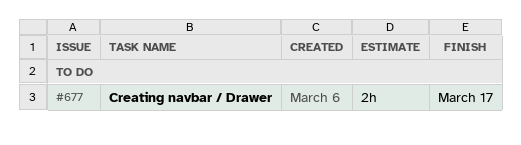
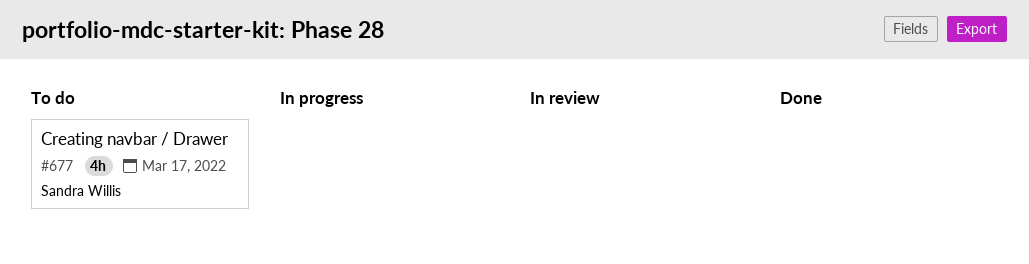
#677, estimate: 2h -> 4h

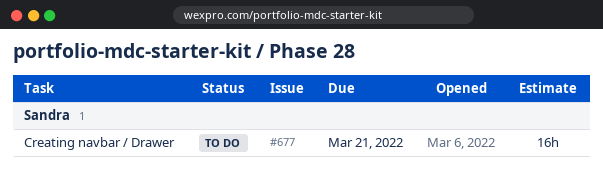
#677, estimate: 4h -> 16h
#677, due: Mar 17 -> Mar 21

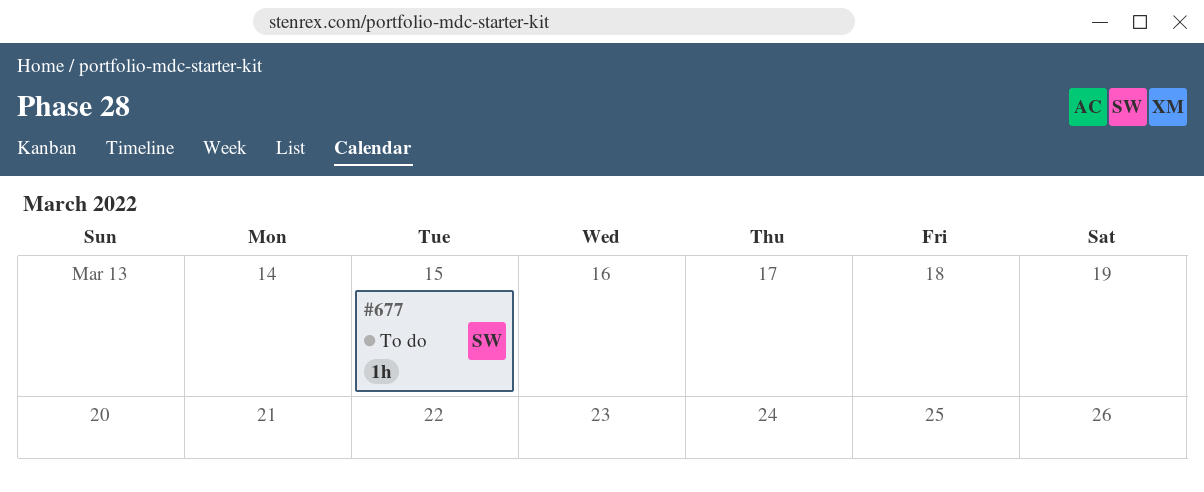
#677, estimate: 16h -> 1h
#677, due: Mar 21 -> Mar 15

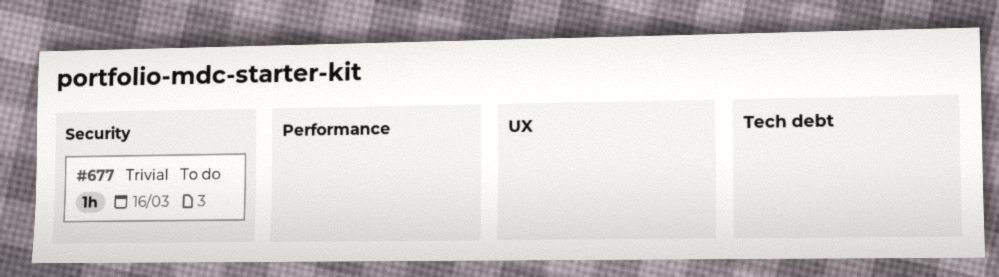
#677, due: Mar 15 -> Mar 16

